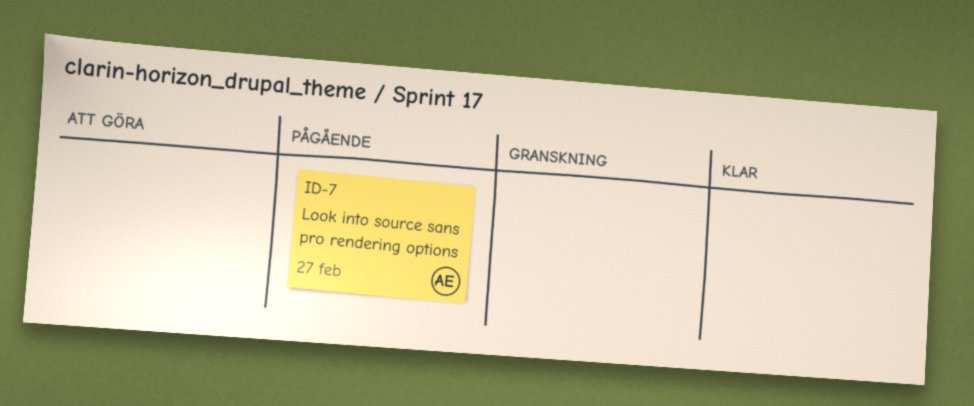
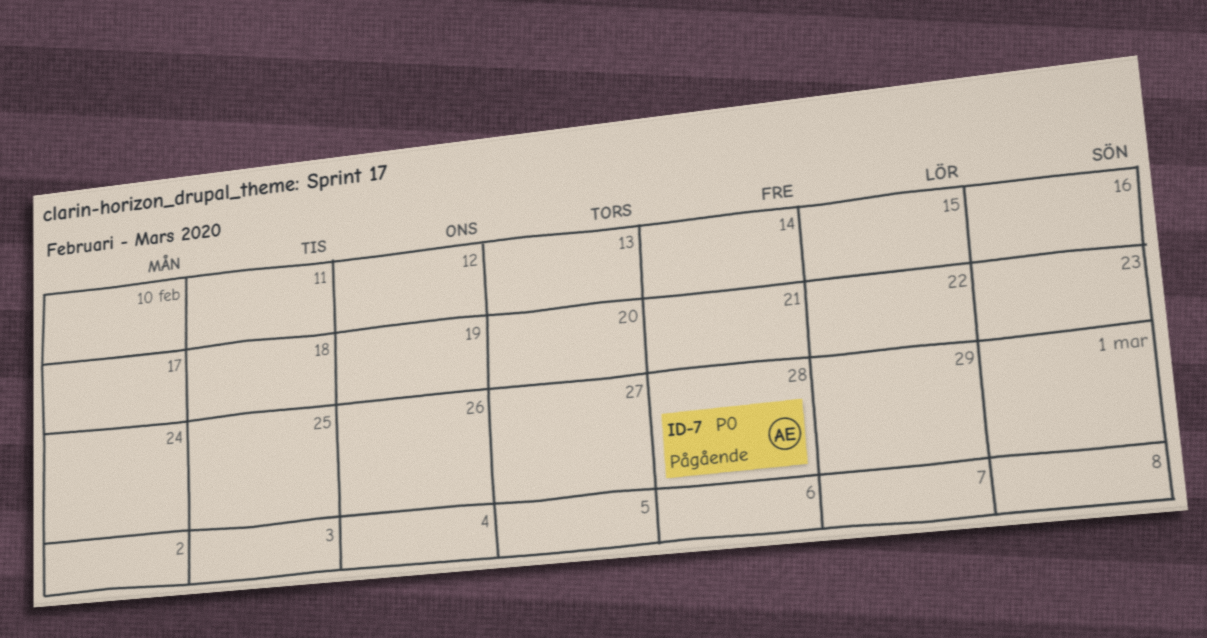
ID-7, due: Feb 27 -> Feb 28

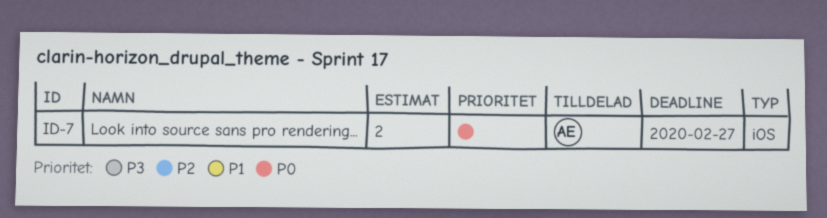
ID-7, due: Feb 28 -> Feb 27

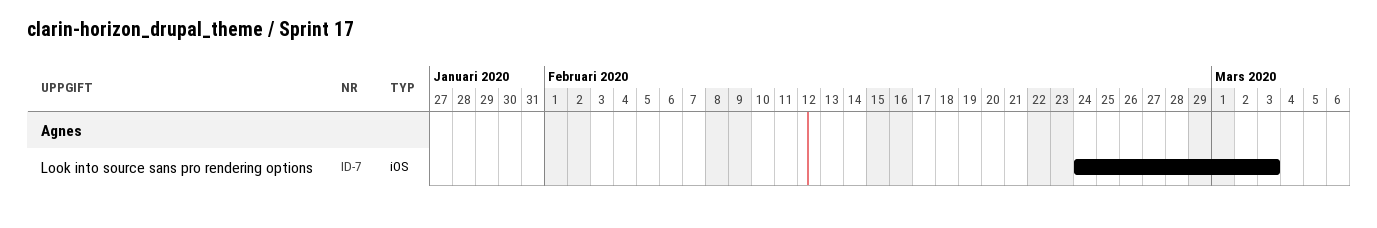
ID-7, due: Feb 27 -> Mar 3

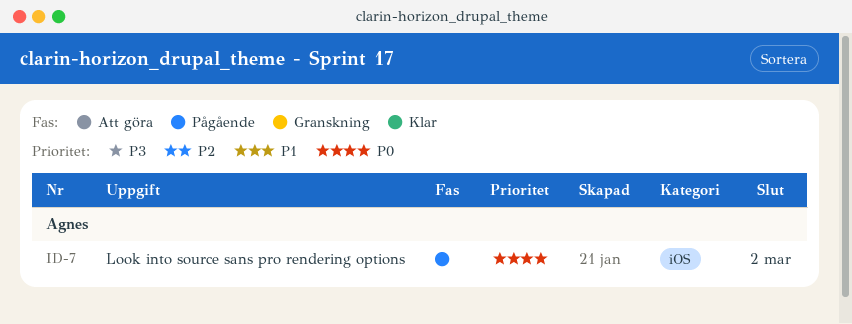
ID-7, due: Mar 3 -> Mar 2

